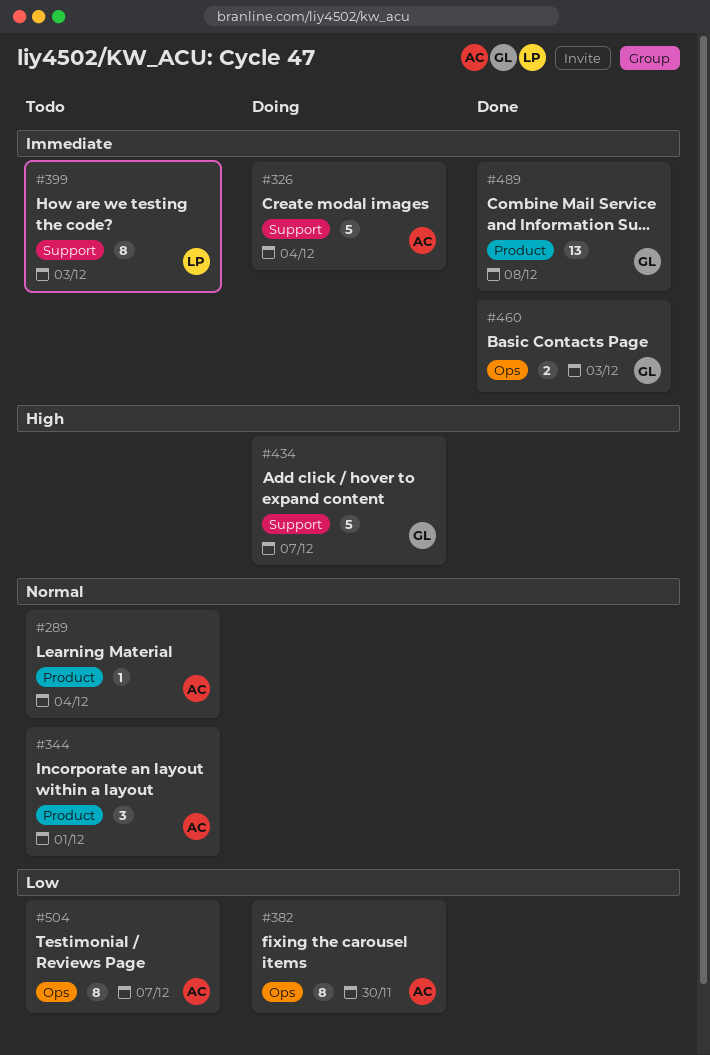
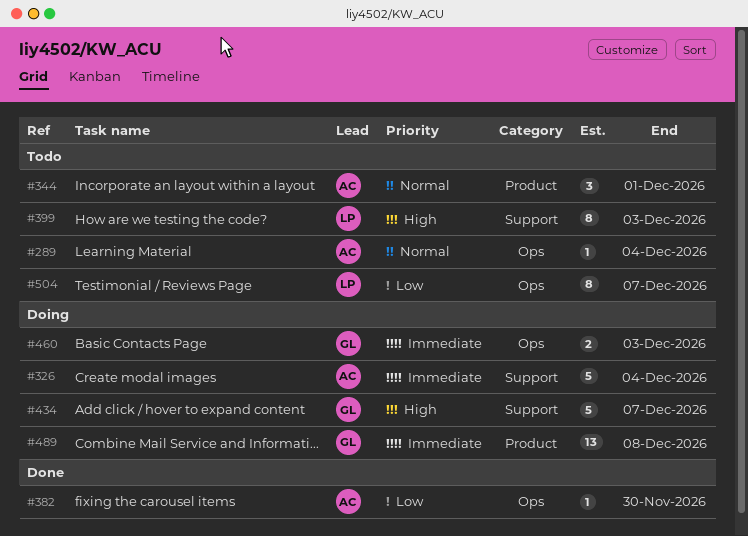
#289, label: Product -> Ops
#382, status: Doing -> Done
#382, estimate: 8 -> 1
#399, priority: Immediate -> High
#460, status: Done -> Doing
#489, status: Done -> Doing
#504, owner: AC -> LP

